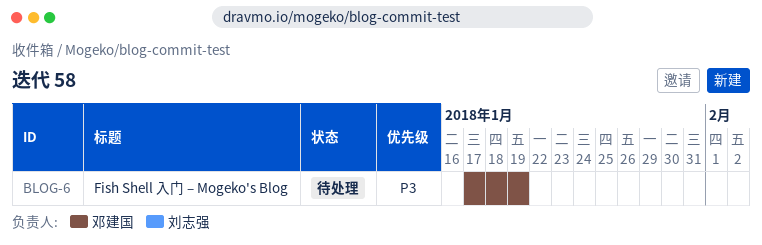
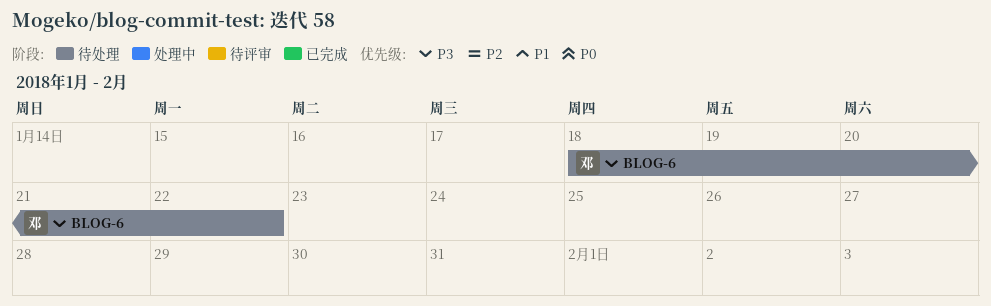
BLOG-6, start: Jan 17 -> Jan 18
BLOG-6, due: Jan 19 -> Jan 22

